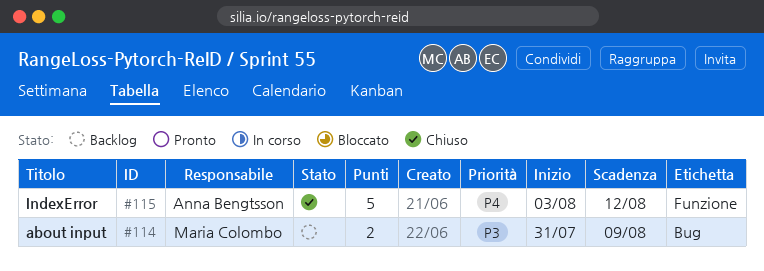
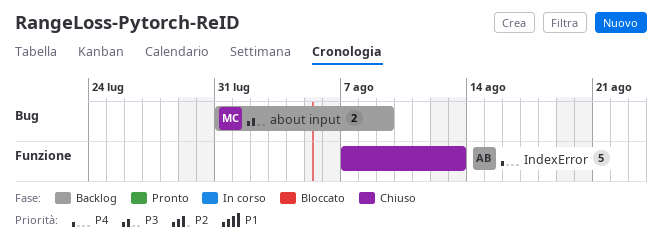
IndexError, start: Aug 3 -> Aug 7
IndexError, due: Aug 12 -> Aug 13

